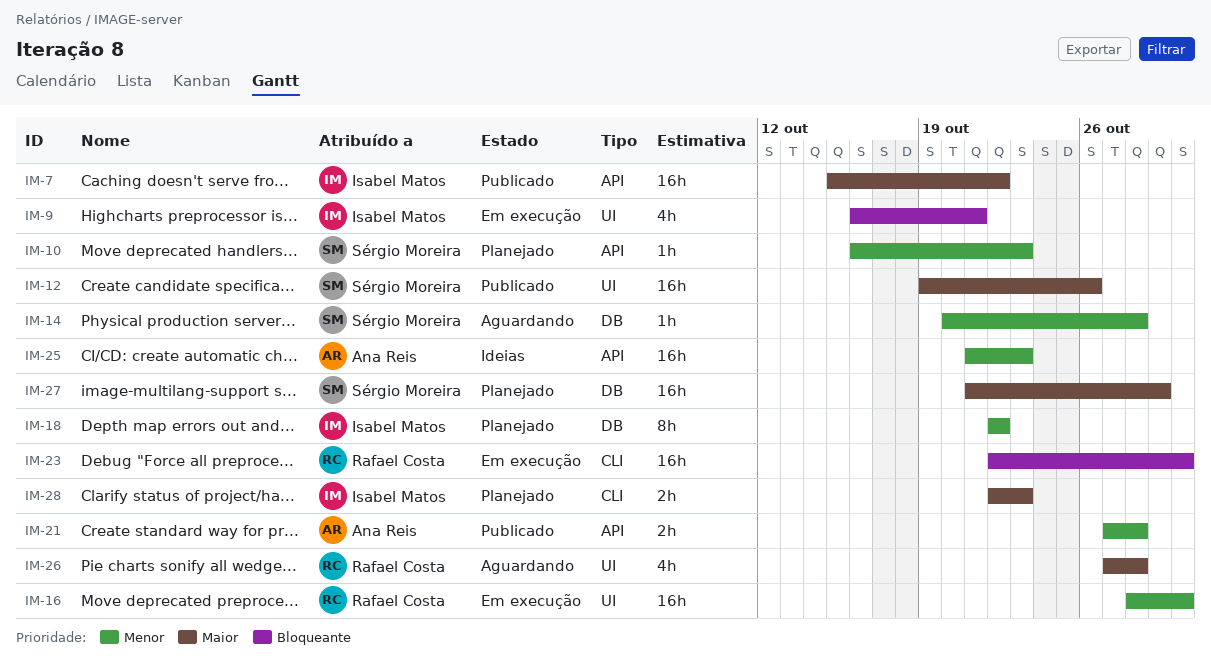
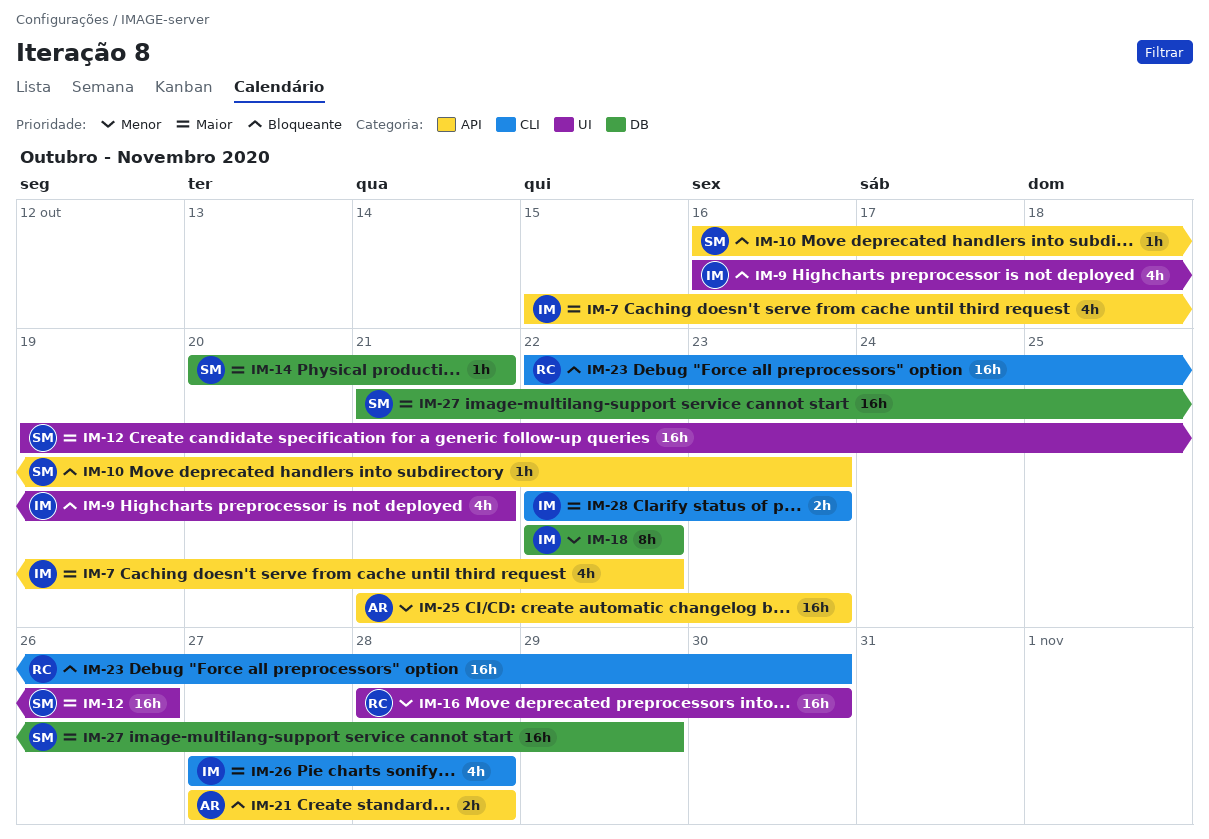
IM-7, estimate: 16h -> 4h
IM-10, priority: Menor -> Bloqueante
IM-14, priority: Menor -> Maior
IM-14, due: Oct 28 -> Oct 21
IM-21, priority: Menor -> Bloqueante
IM-26, owner: Rafael Costa -> Isabel Matos
IM-26, label: UI -> CLI

